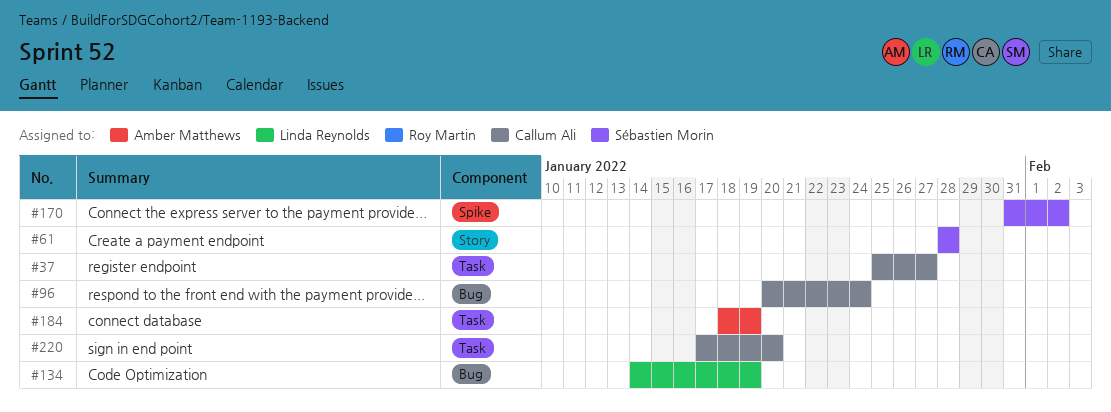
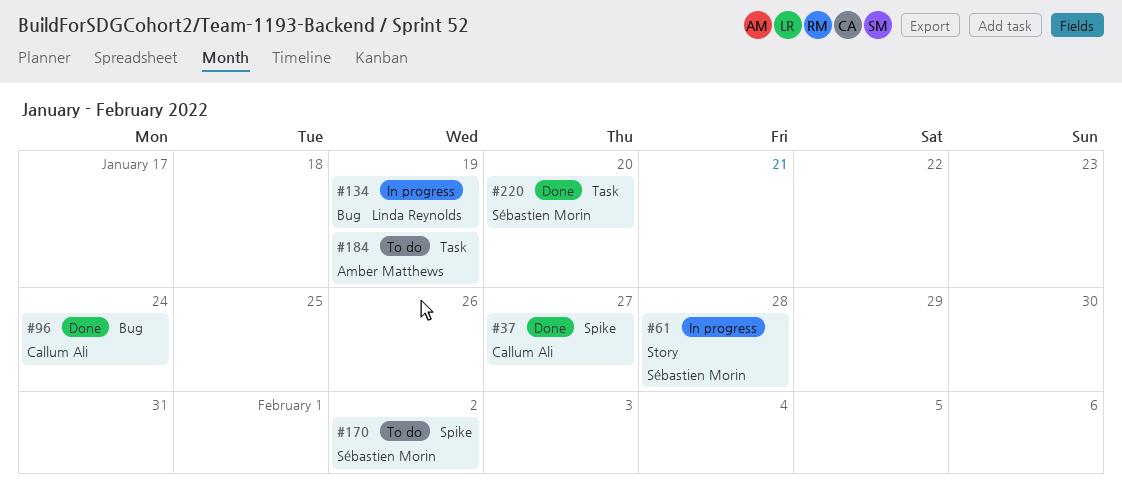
#37, label: Task -> Spike
#220, owner: Callum Ali -> Sébastien Morin

